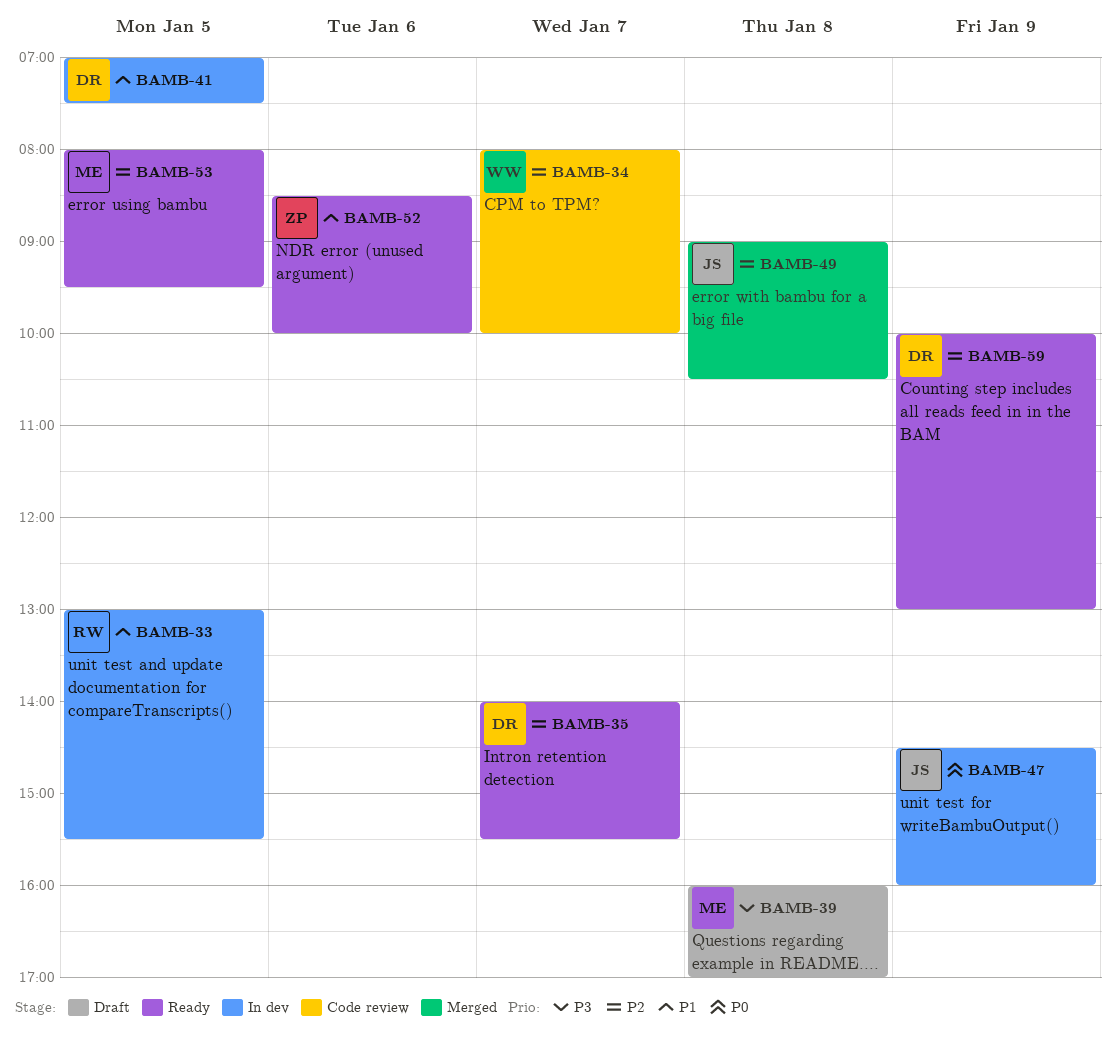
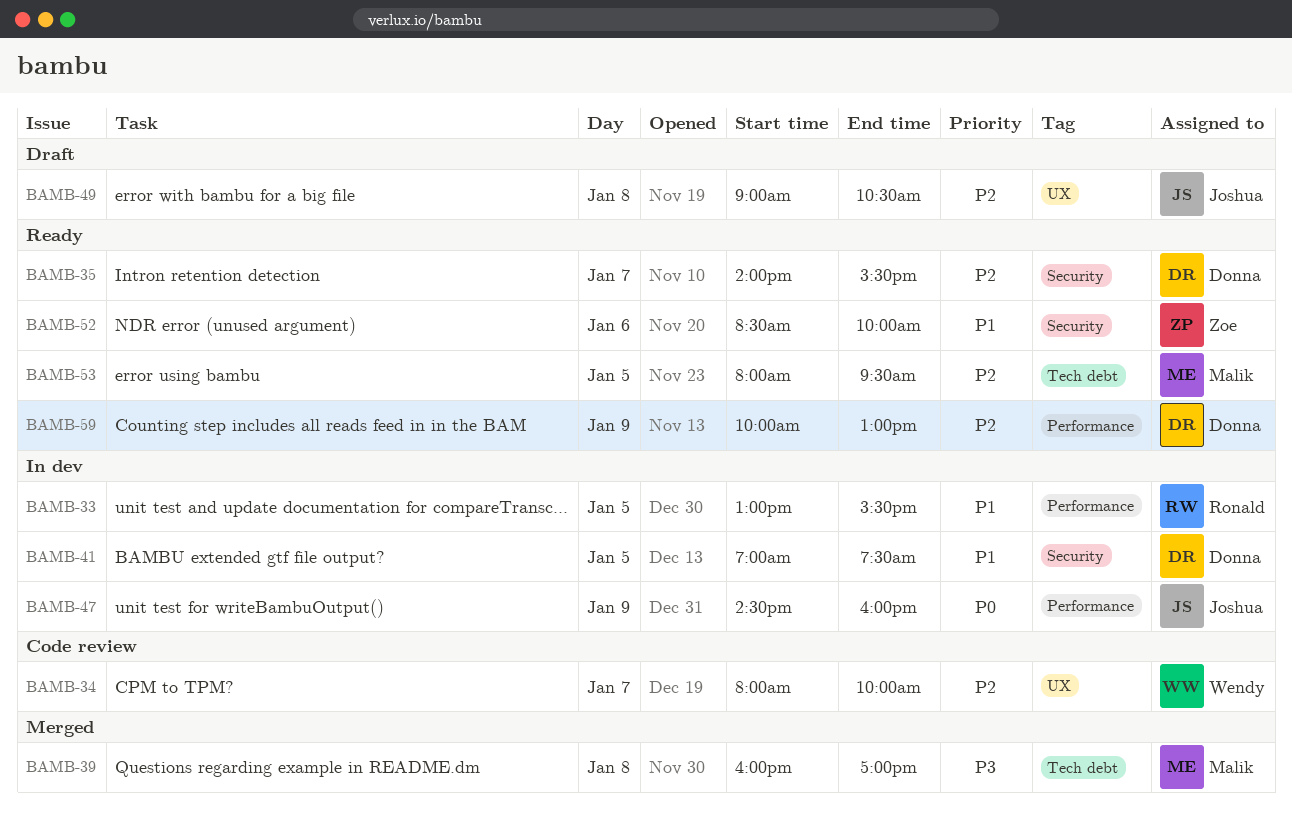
BAMB-39, status: Draft -> Merged
BAMB-49, status: Merged -> Draft

